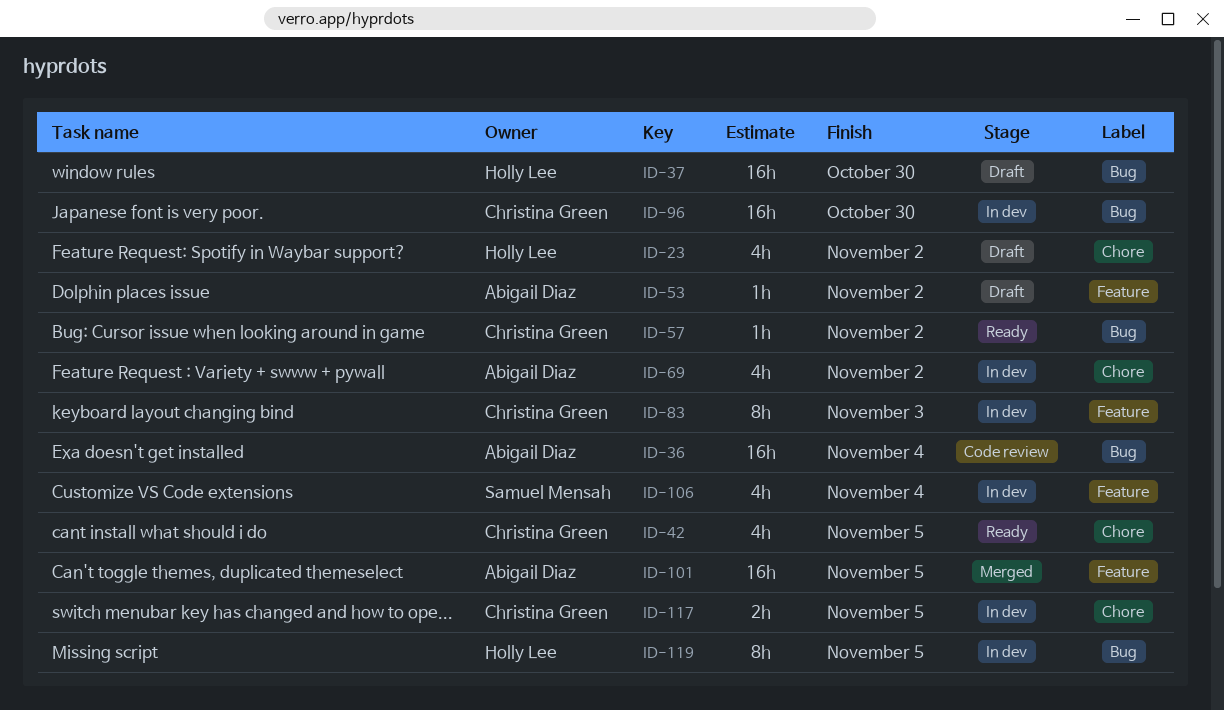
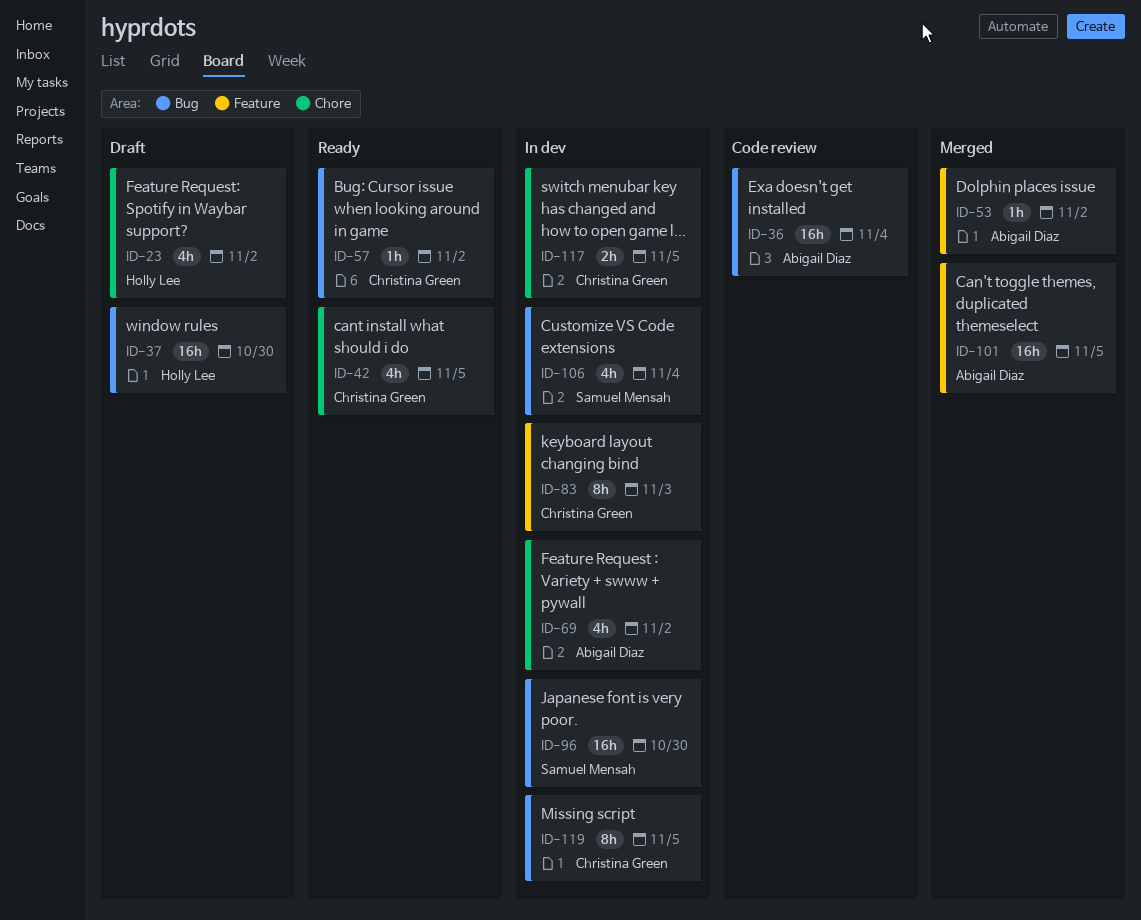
ID-53, status: Draft -> Merged
ID-96, owner: Christina Green -> Samuel Mensah
ID-106, label: Feature -> Bug
ID-119, owner: Holly Lee -> Christina Green

